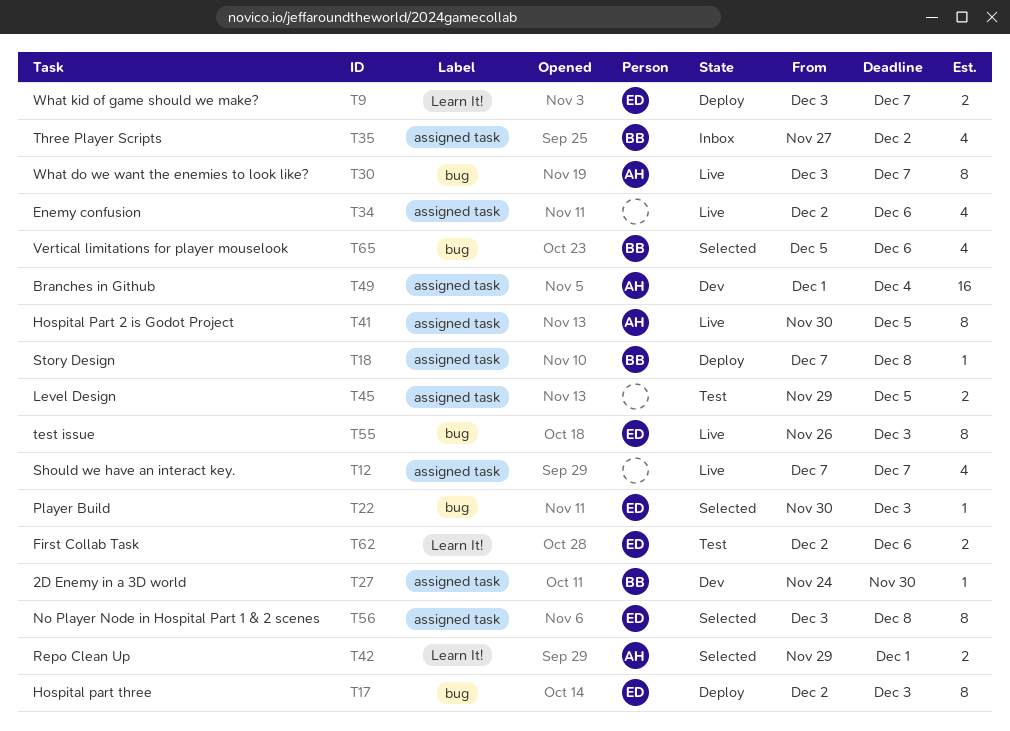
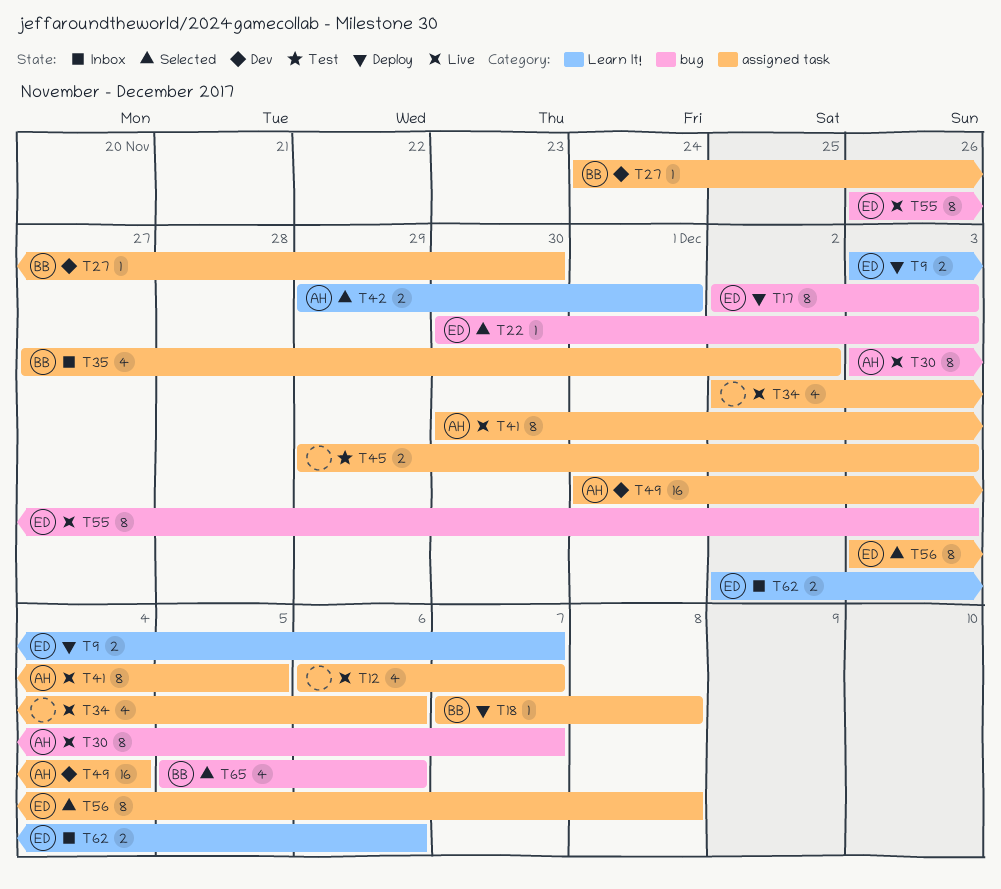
T12, start: Dec 7 -> Dec 6
T45, due: Dec 5 -> Dec 3
T62, status: Test -> Inbox

